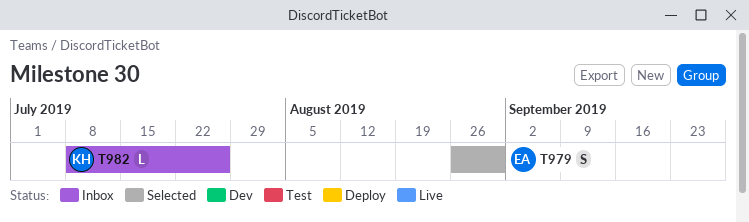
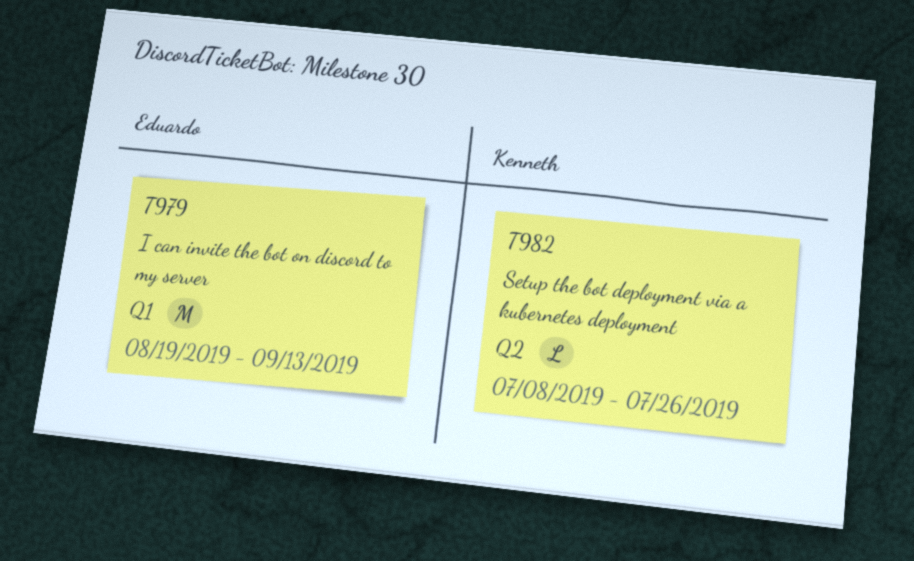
T979, estimate: S -> M
T979, start: Aug 26 -> Aug 19
T979, due: Aug 30 -> Sep 13

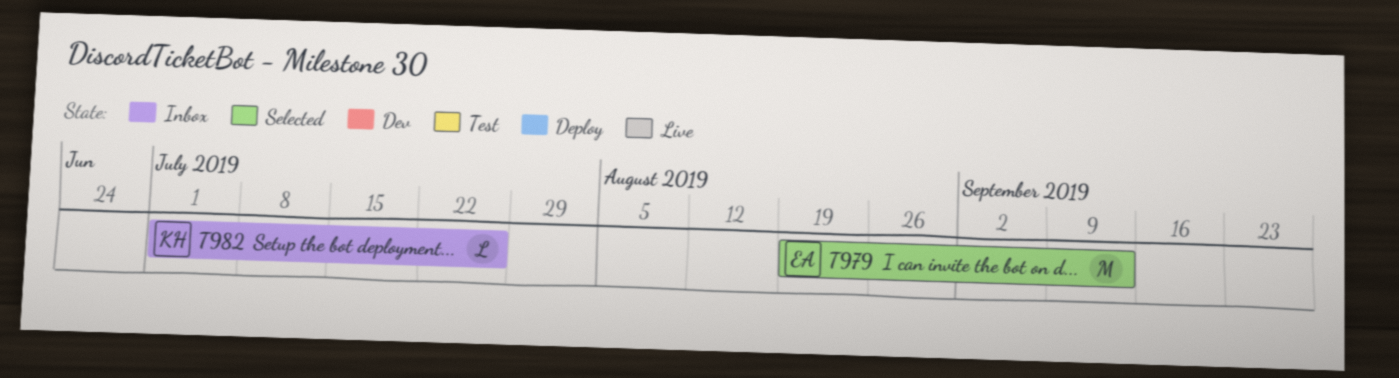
T982, start: Jul 8 -> Jul 1

